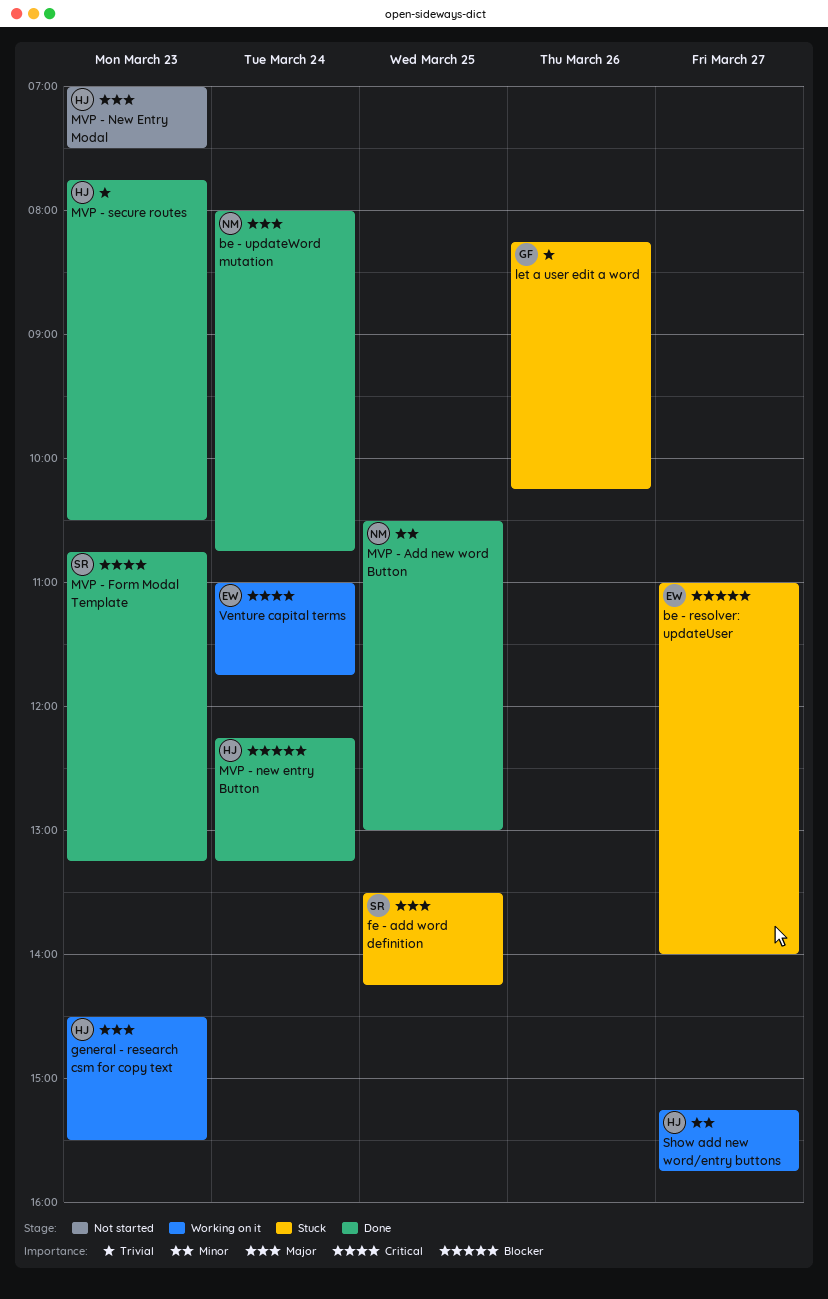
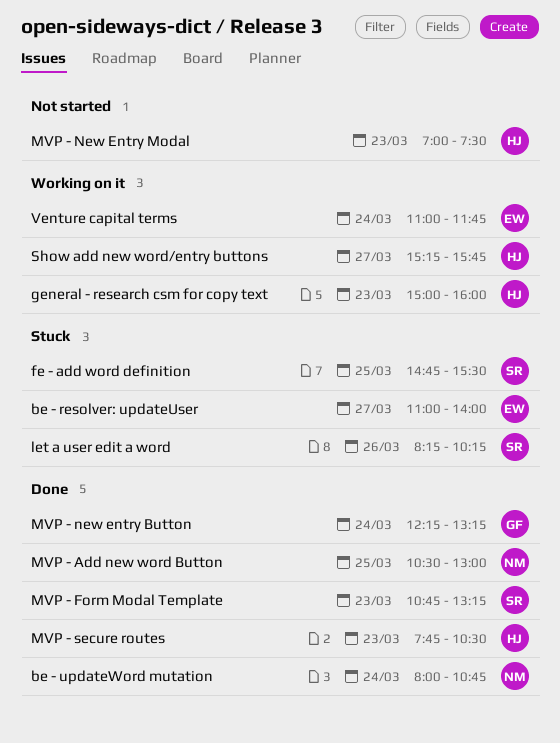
fe - add word definition, begins: 13:30 -> 14:45
fe - add word definition, ends: 14:15 -> 15:30
general - research csm for copy text, begins: 14:30 -> 15:00
general - research csm for copy text, ends: 15:30 -> 16:00
let a user edit a word, owner: GF -> SR
MVP - new entry Button, owner: HJ -> GF

